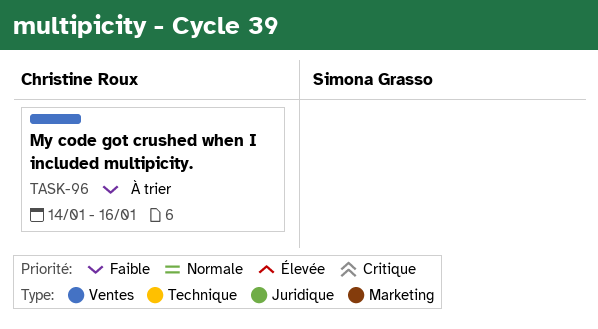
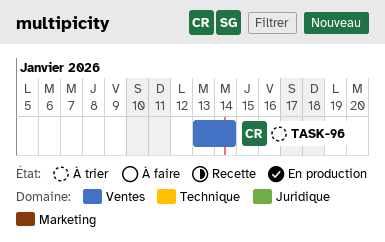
TASK-96, start: Jan 14 -> Jan 13
TASK-96, due: Jan 16 -> Jan 14

